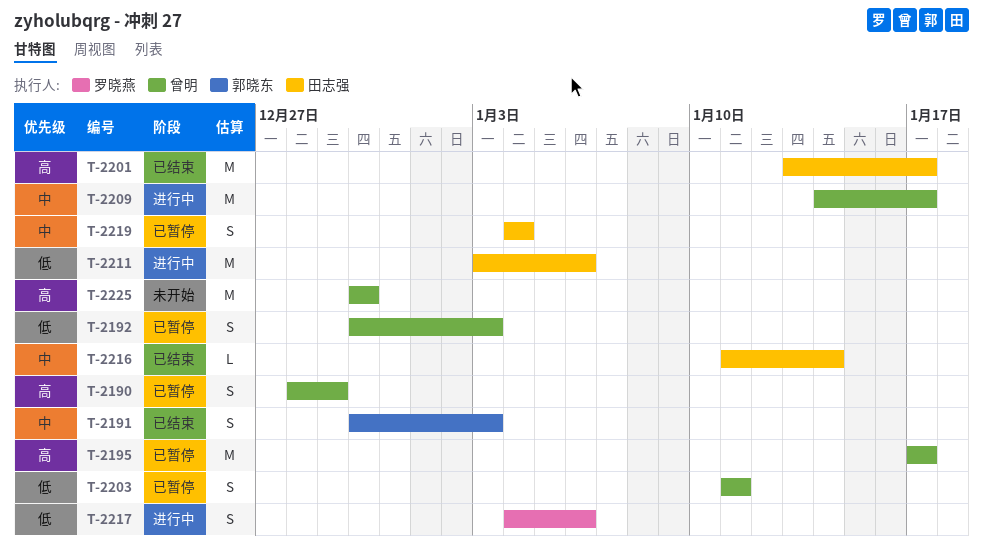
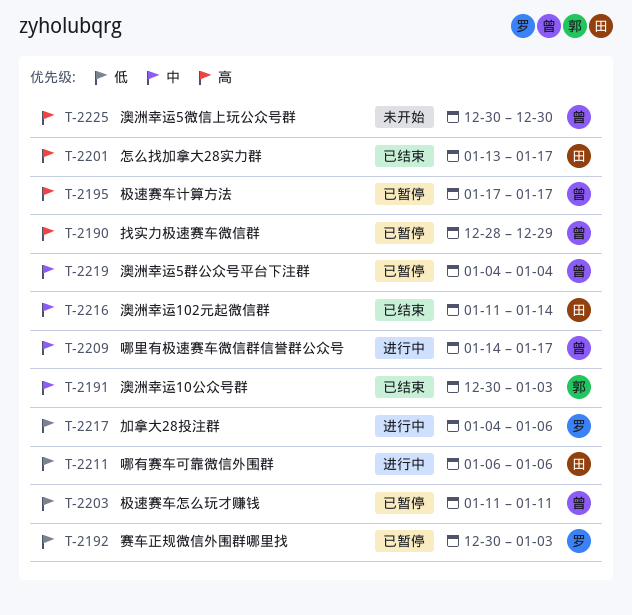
T-2192, owner: 曾明 -> 罗晓燕
T-2211, start: Jan 3 -> Jan 6
T-2219, owner: 田志强 -> 曾明

